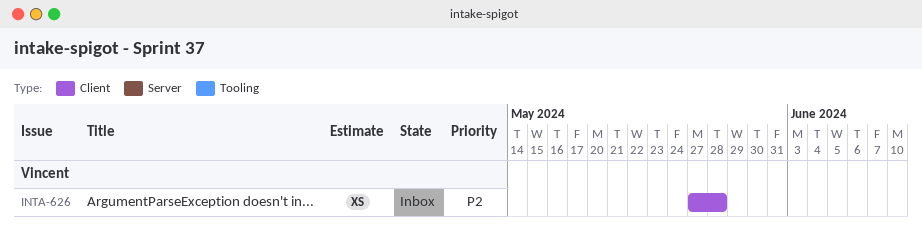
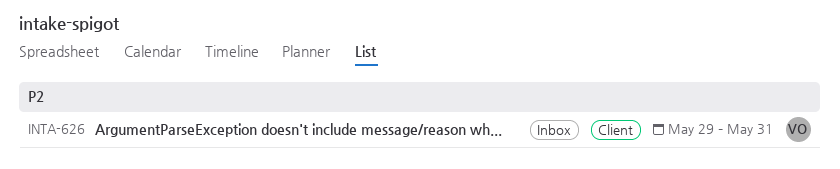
INTA-626, start: May 27 -> May 29
INTA-626, due: May 28 -> May 31

